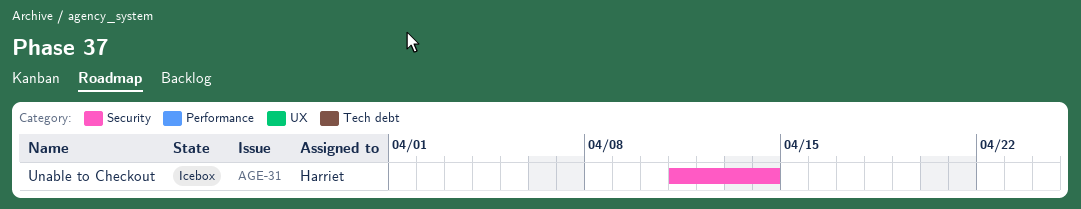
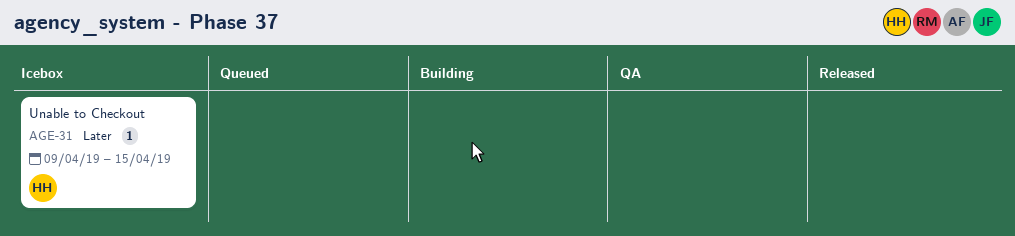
AGE-31, start: Apr 11 -> Apr 9
AGE-31, due: Apr 14 -> Apr 15

